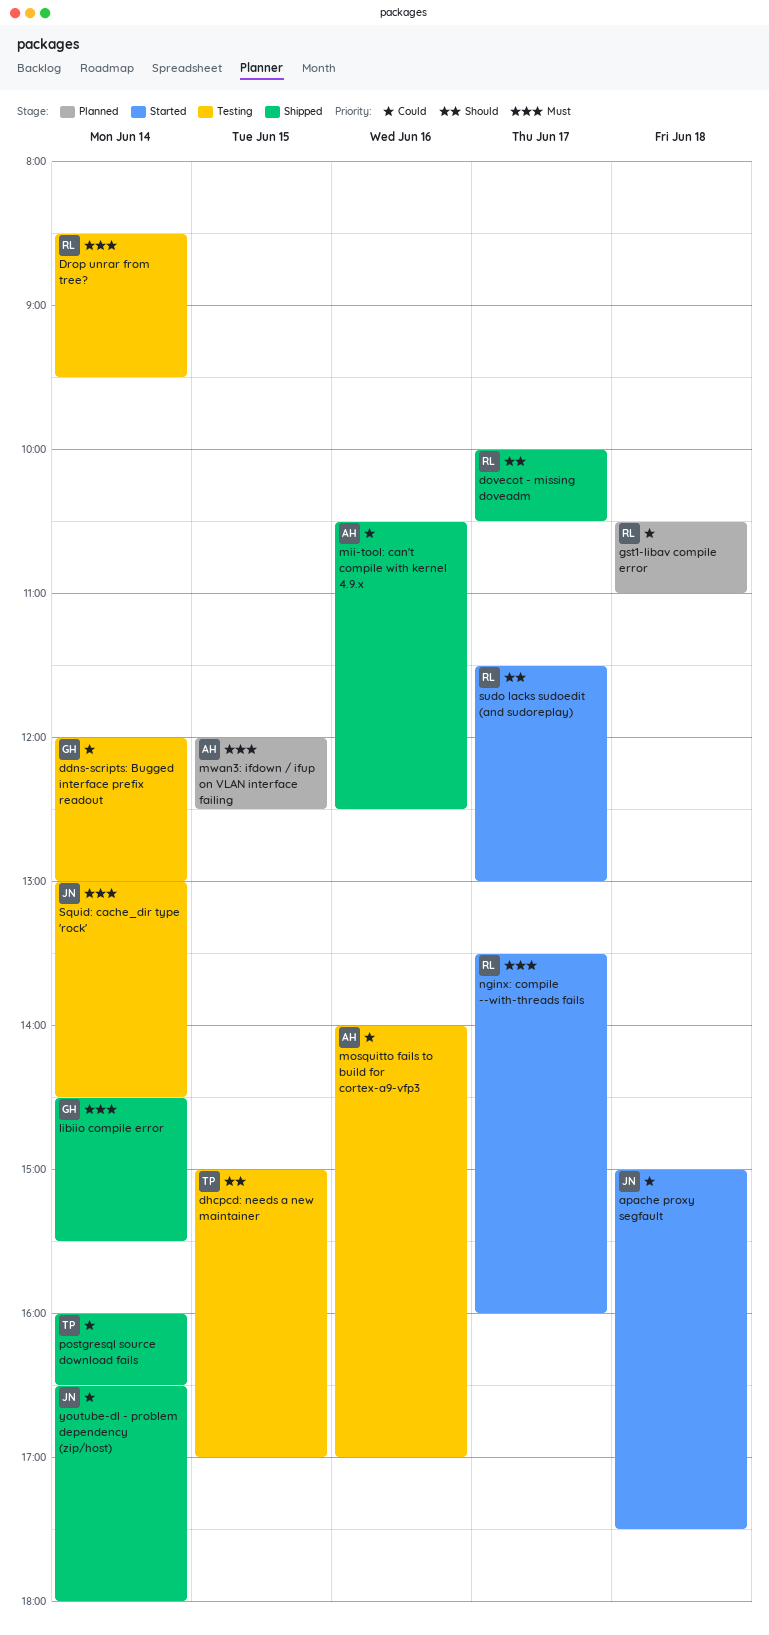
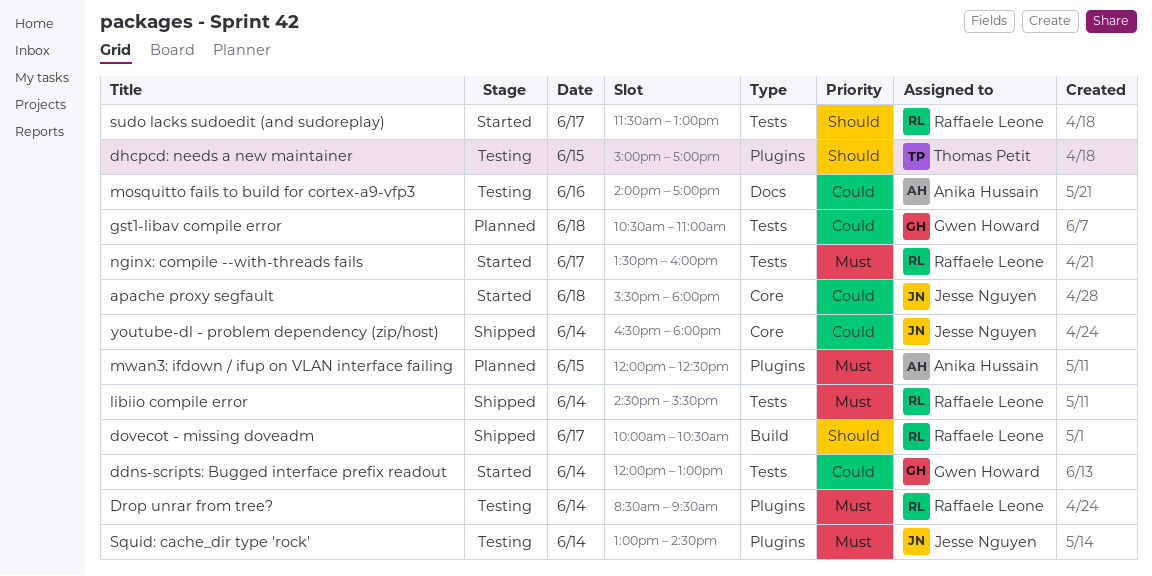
apache proxy segfault, begins: 15:00 -> 15:30
apache proxy segfault, ends: 17:30 -> 18:00
ddns-scripts: Bugged interface prefix readout, status: Testing -> Started
gst1-libav compile error, owner: Raffaele Leone -> Gwen Howard
libiio compile error, owner: Gwen Howard -> Raffaele Leone
mii-tool: can't compile with kernel 4.9.x: present -> none
postgresql source download fails: present -> none

